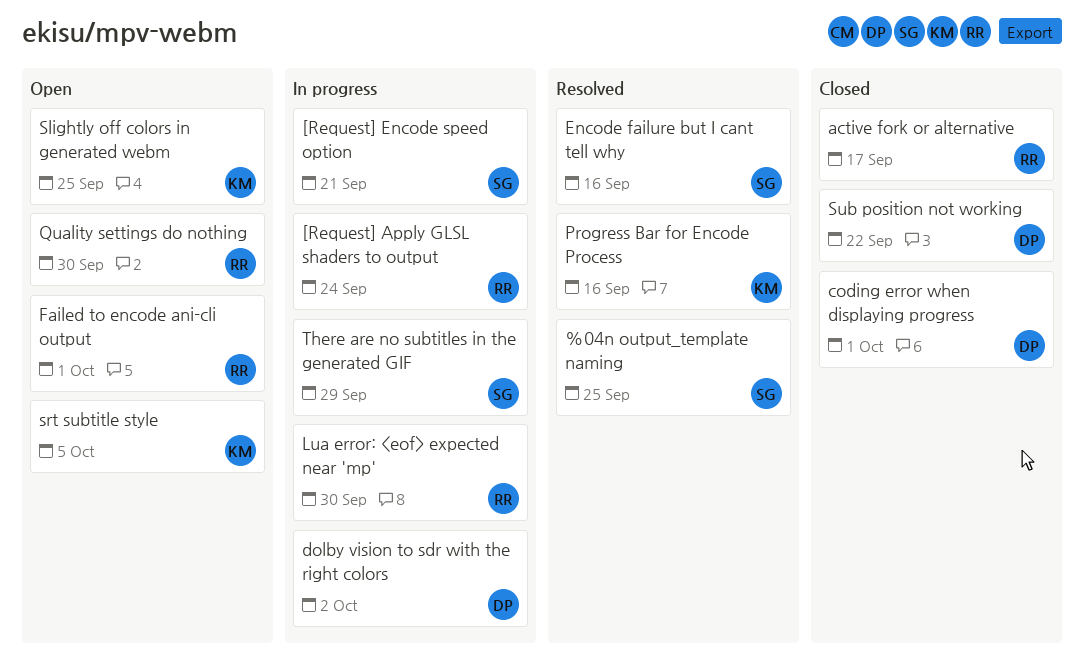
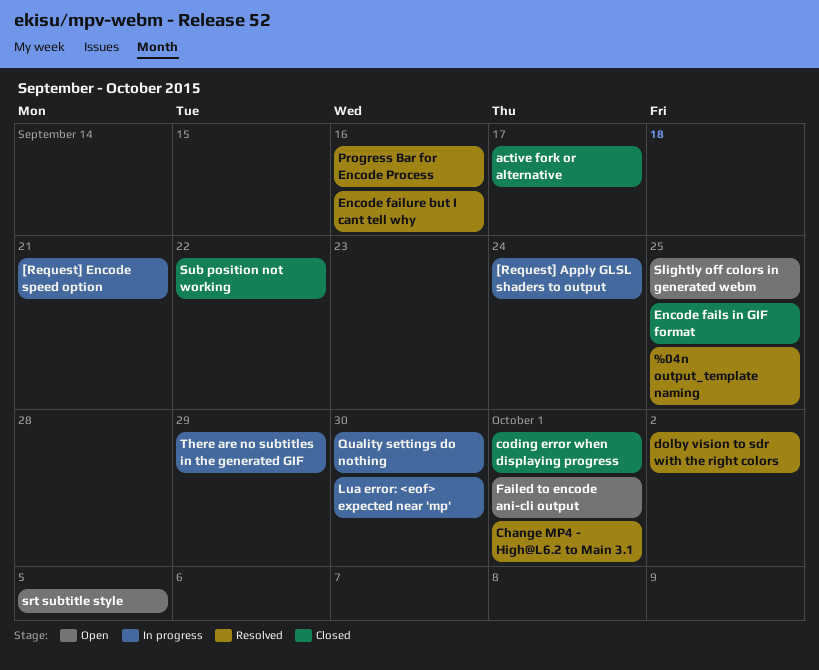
Change MP4 - High@L6.2 to Main 3.1: none -> present
dolby vision to sdr with the right colors, status: In progress -> Resolved
Encode fails in GIF format: none -> present
Quality settings do nothing, status: Open -> In progress

